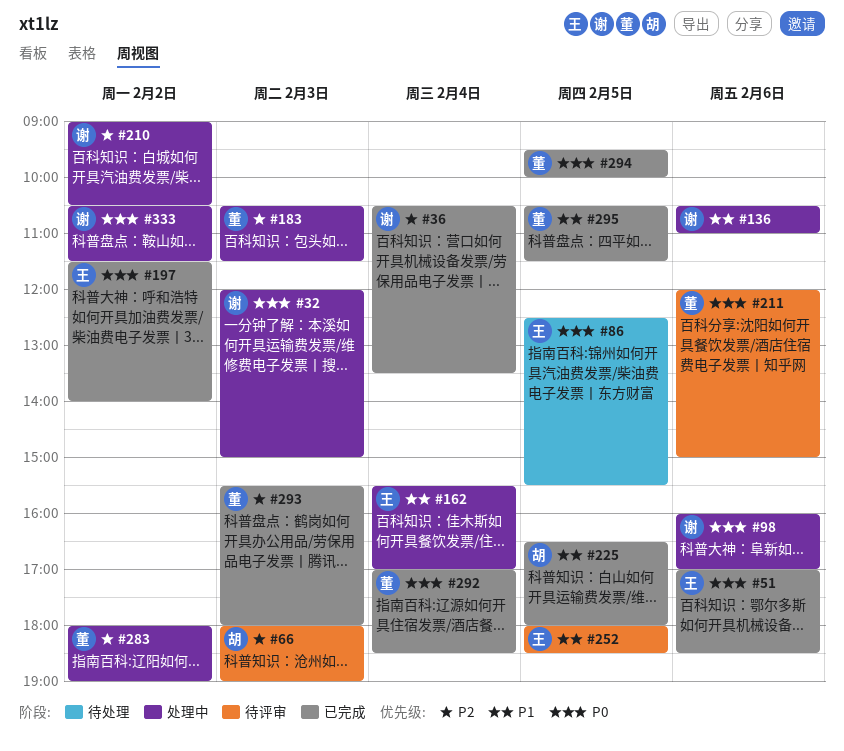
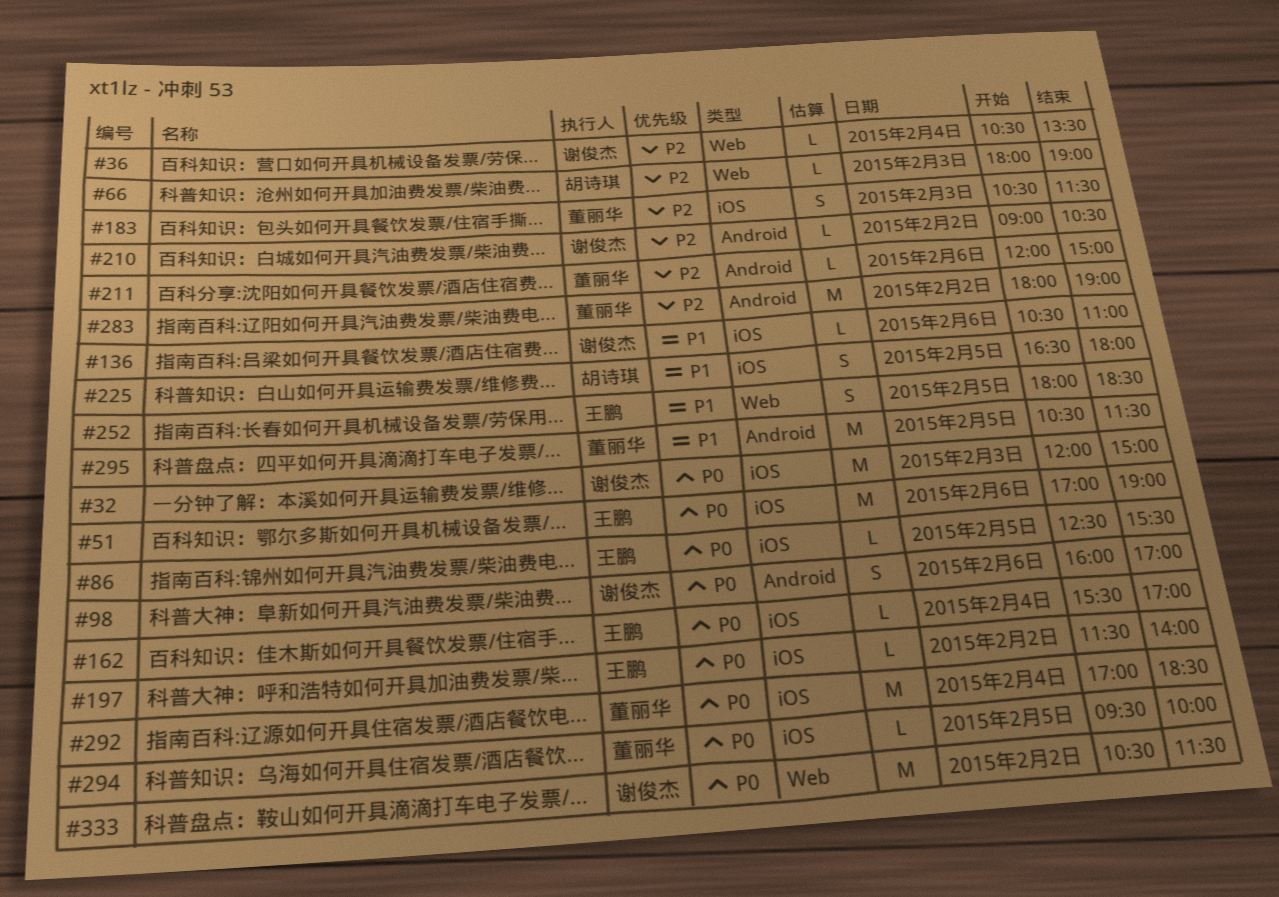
#51, ends: 18:30 -> 19:00
#162, priority: P1 -> P0
#211, priority: P0 -> P2
#293: present -> none

